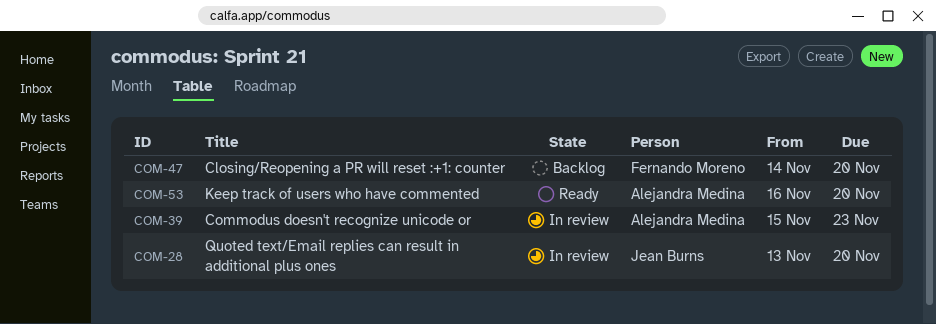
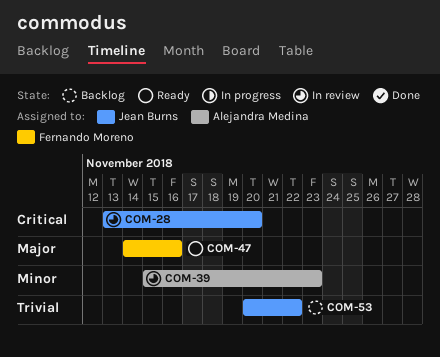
COM-47, status: Backlog -> Ready
COM-47, due: Nov 20 -> Nov 16
COM-53, status: Ready -> Backlog
COM-53, owner: Alejandra Medina -> Jean Burns
COM-53, start: Nov 16 -> Nov 20
COM-53, due: Nov 20 -> Nov 22

